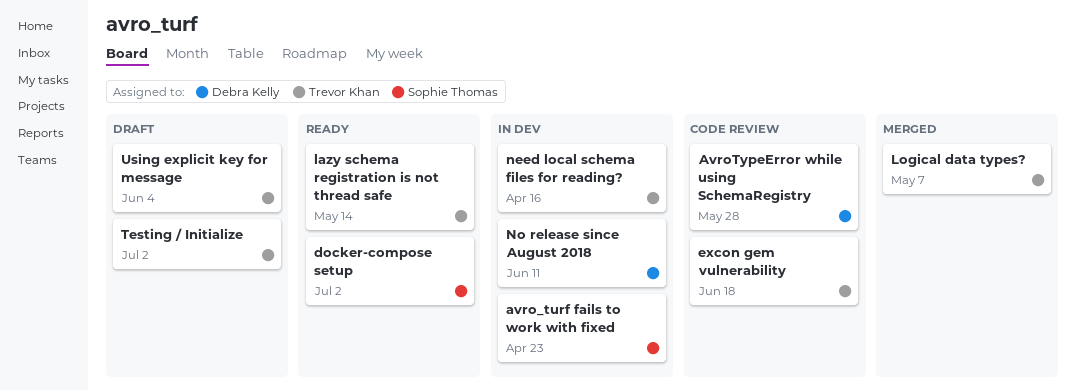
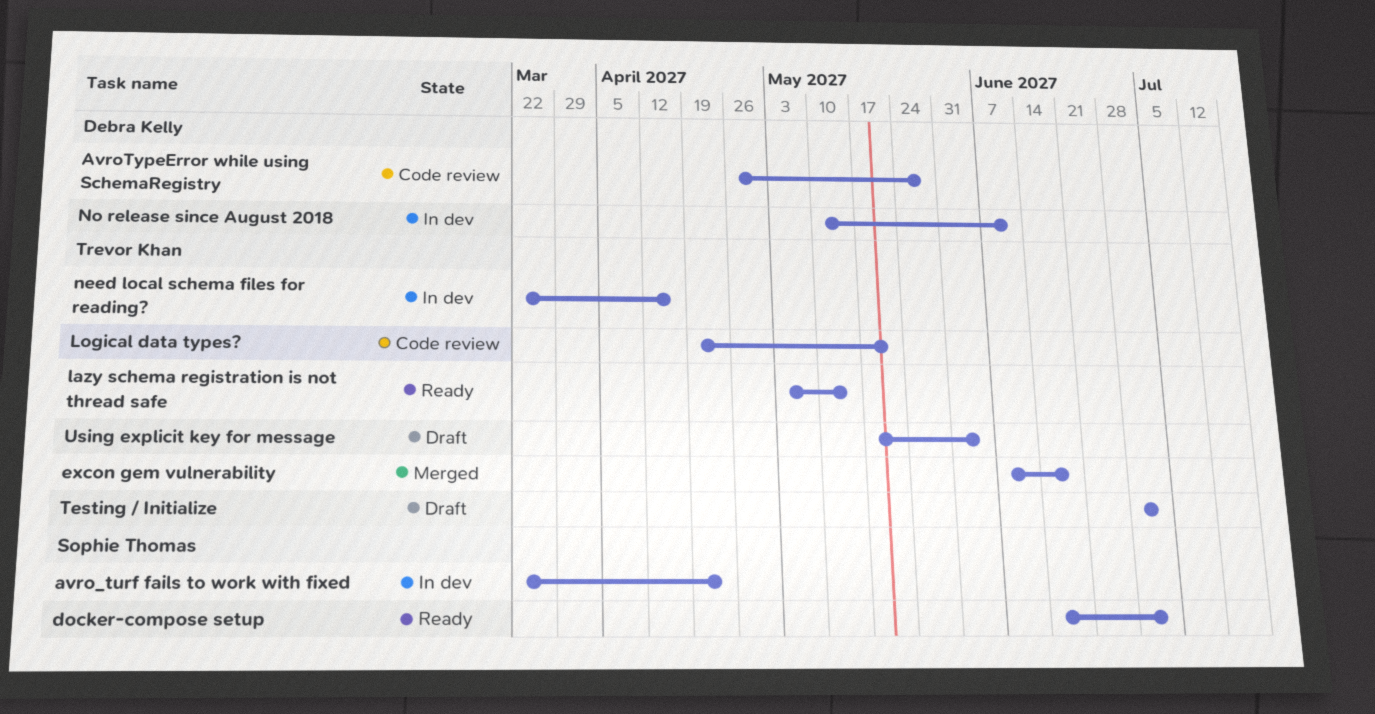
excon gem vulnerability, status: Code review -> Merged
Logical data types?, status: Merged -> Code review
Logical data types?, due: May 7 -> May 21

